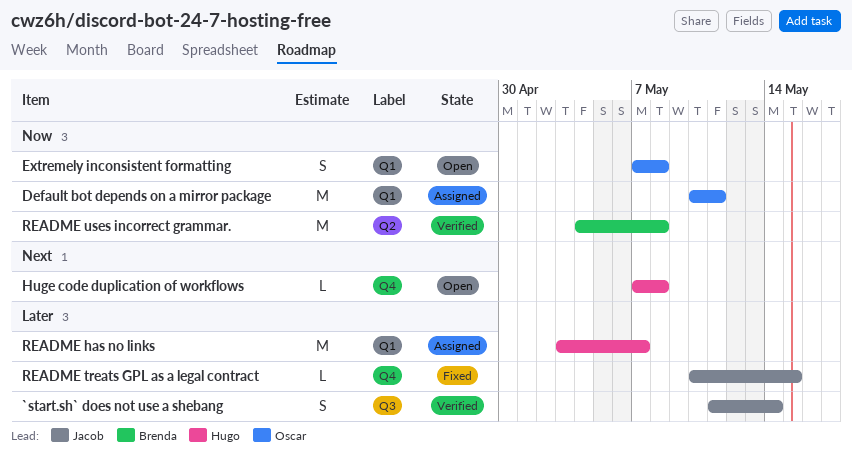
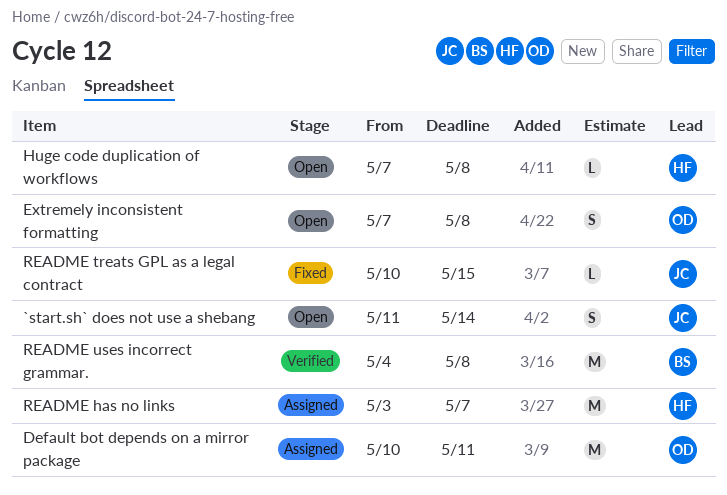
`start.sh` does not use a shebang, status: Verified -> Open

